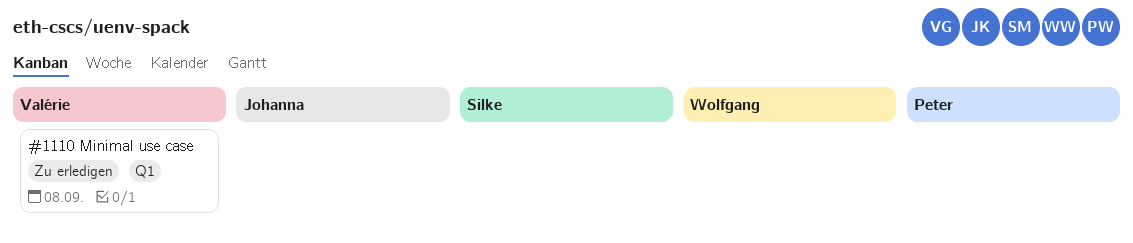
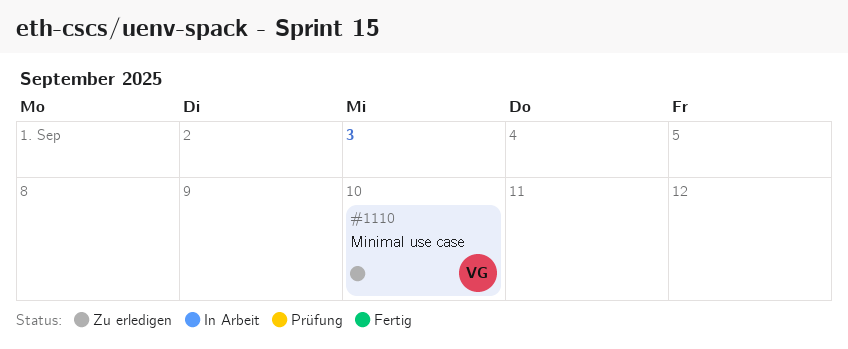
#1110, due: Sep 8 -> Sep 10

